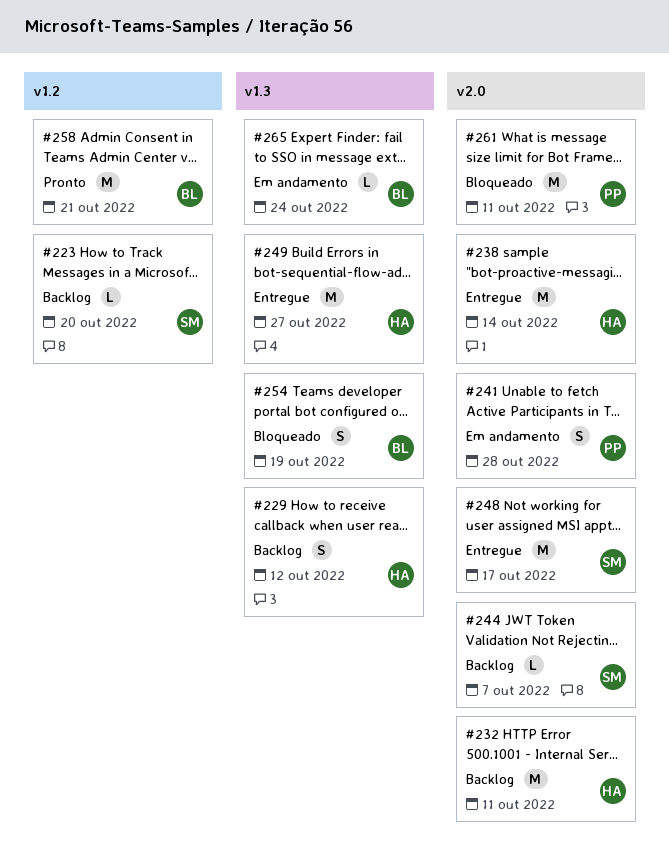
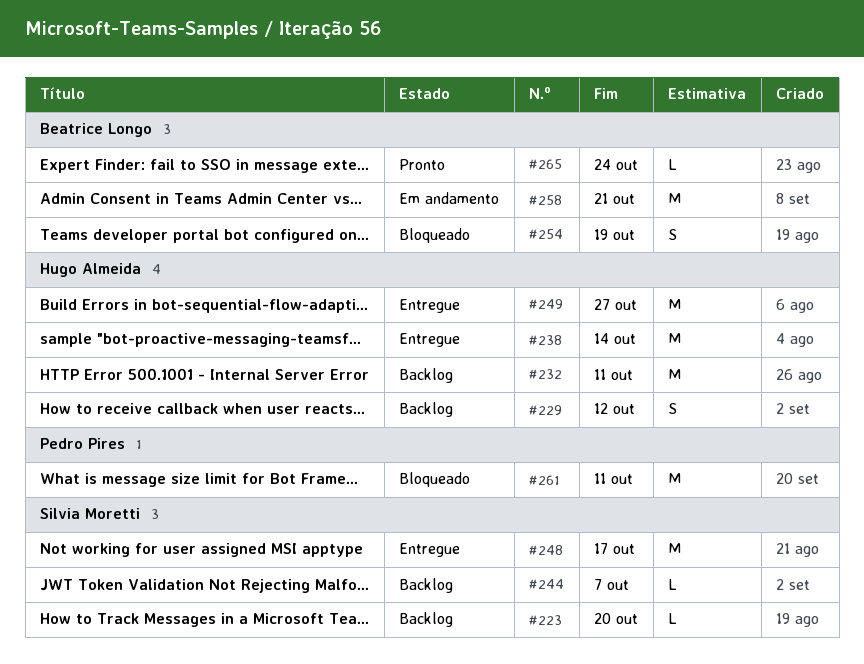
#241: present -> none
#258, status: Pronto -> Em andamento
#265, status: Em andamento -> Pronto

